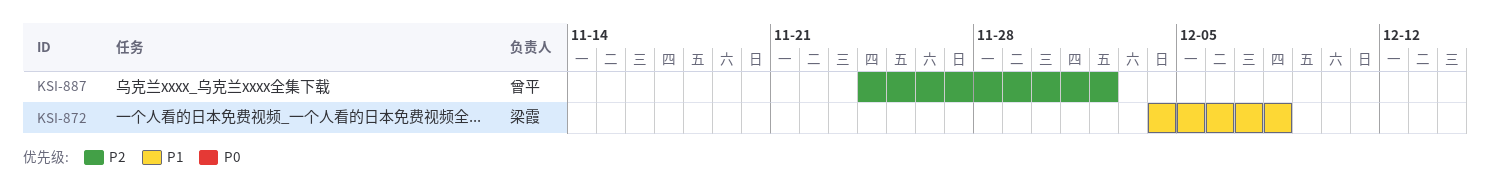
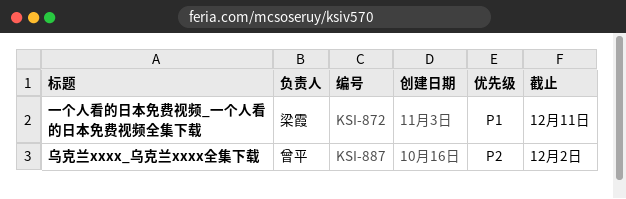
KSI-872, due: Dec 8 -> Dec 11

